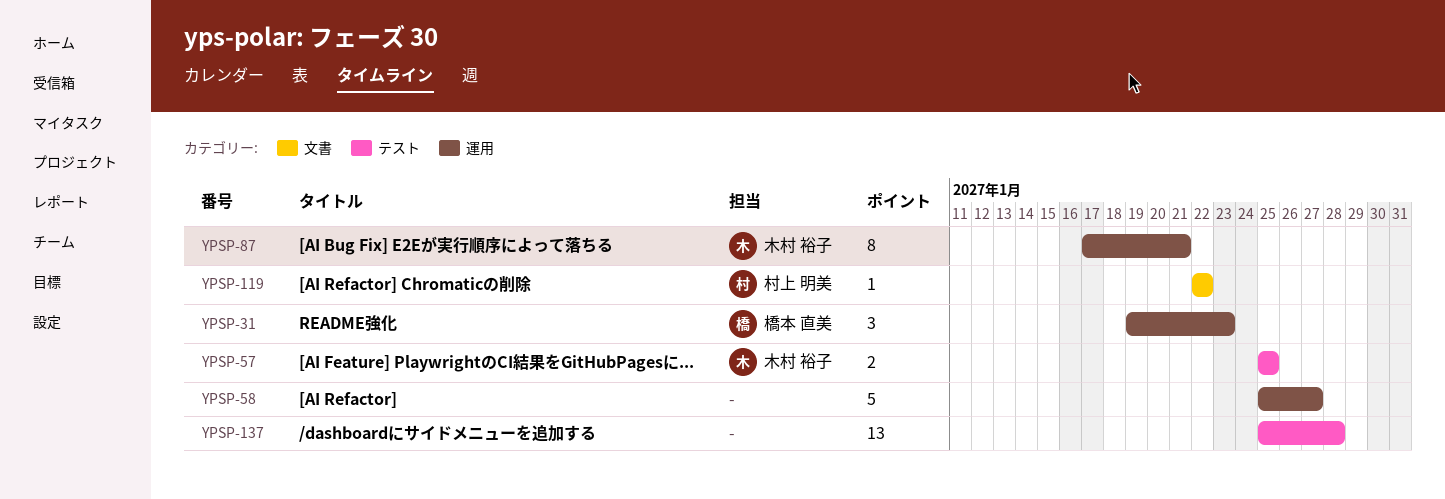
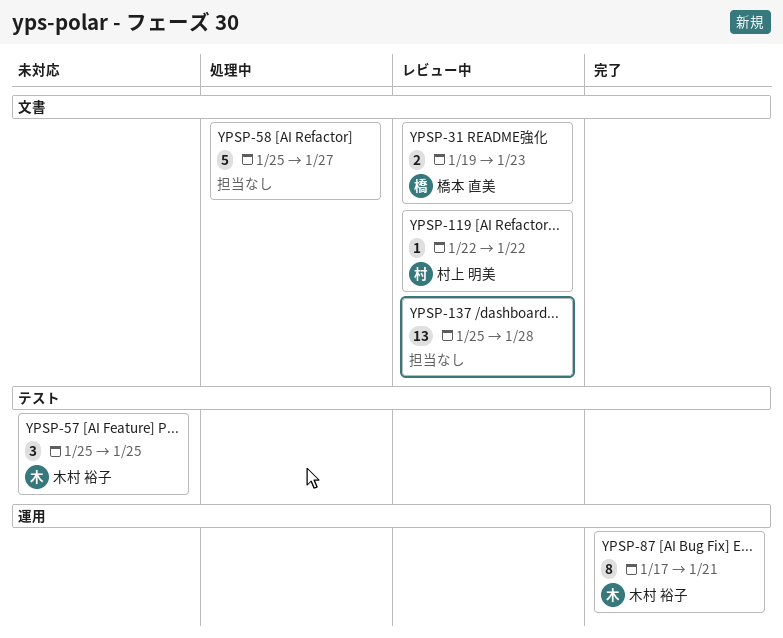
YPSP-31, label: 運用 -> 文書
YPSP-31, estimate: 3 -> 2
YPSP-57, estimate: 2 -> 3
YPSP-58, label: 運用 -> 文書
YPSP-137, label: テスト -> 文書

